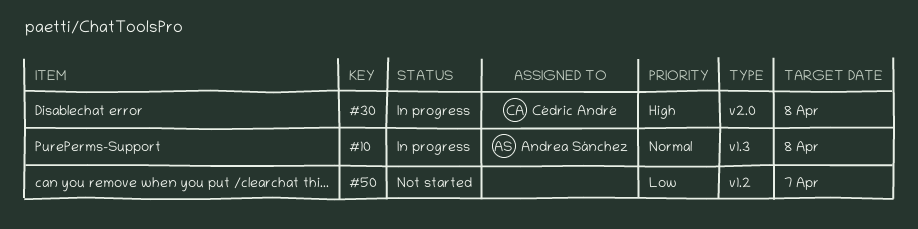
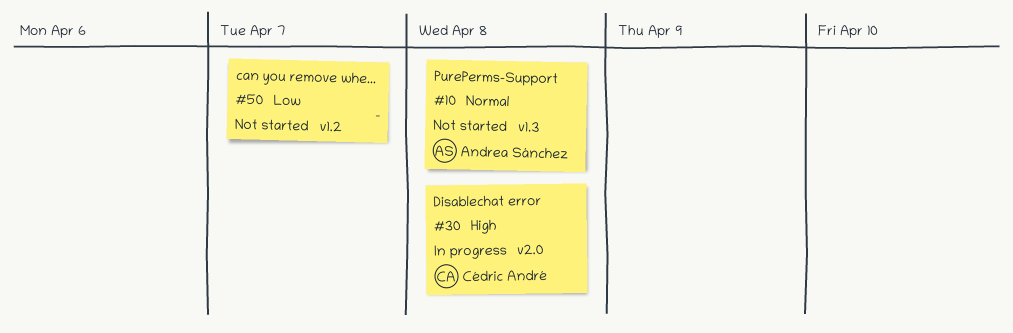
#10, status: In progress -> Not started

